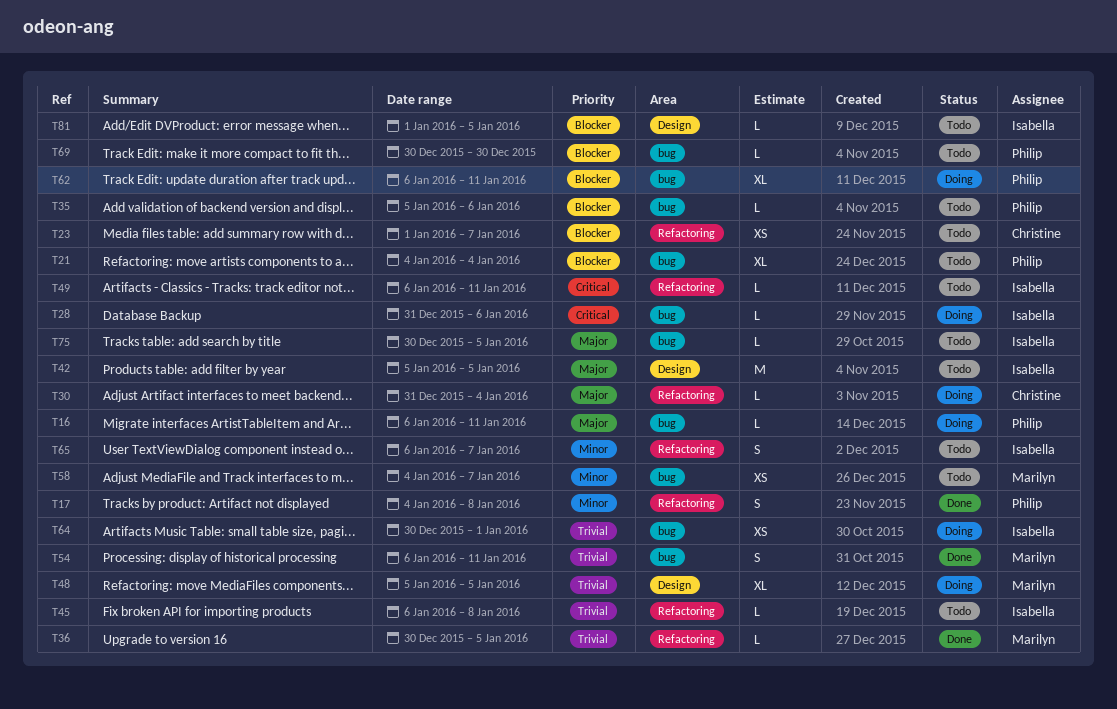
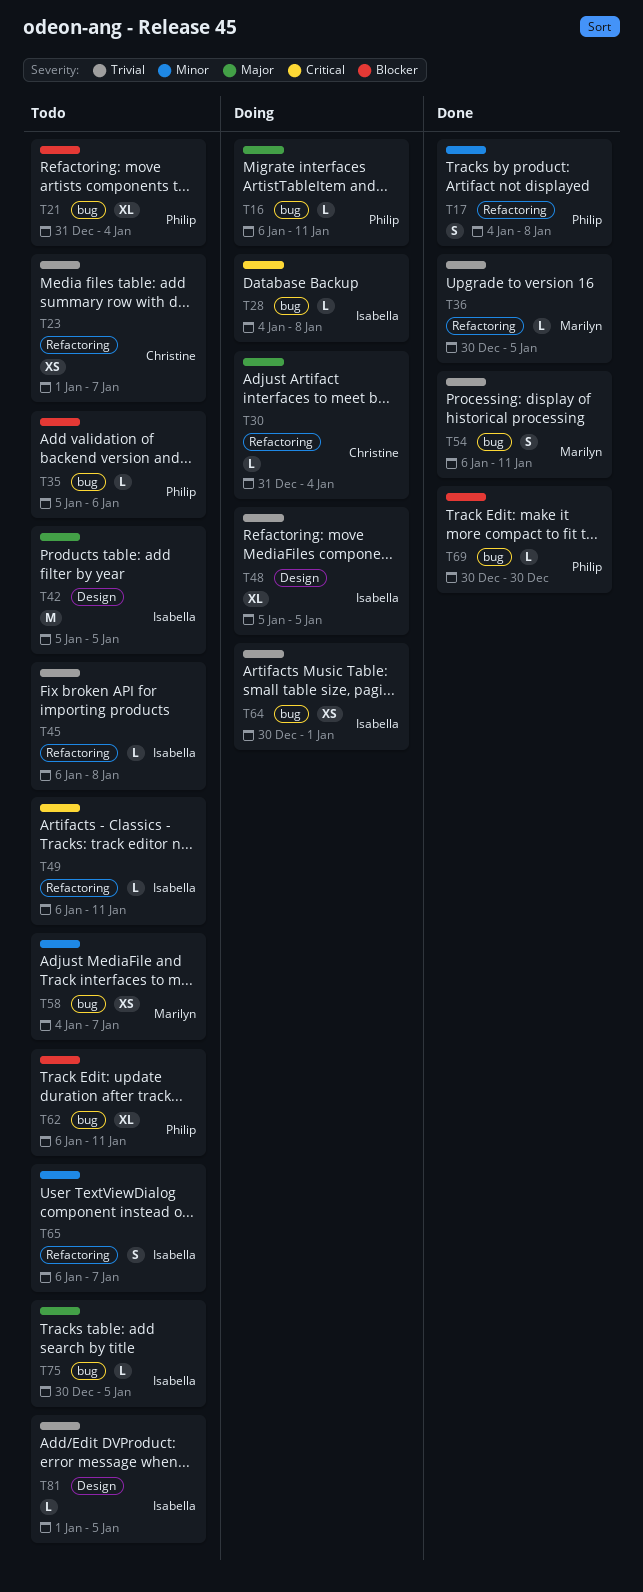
T21, start: Jan 4 -> Dec 31
T23, priority: Blocker -> Trivial
T28, start: Dec 31 -> Jan 4
T28, due: Jan 6 -> Jan 8
T48, owner: Marilyn -> Isabella
T62, status: Doing -> Todo
T69, status: Todo -> Done
T81, priority: Blocker -> Trivial

